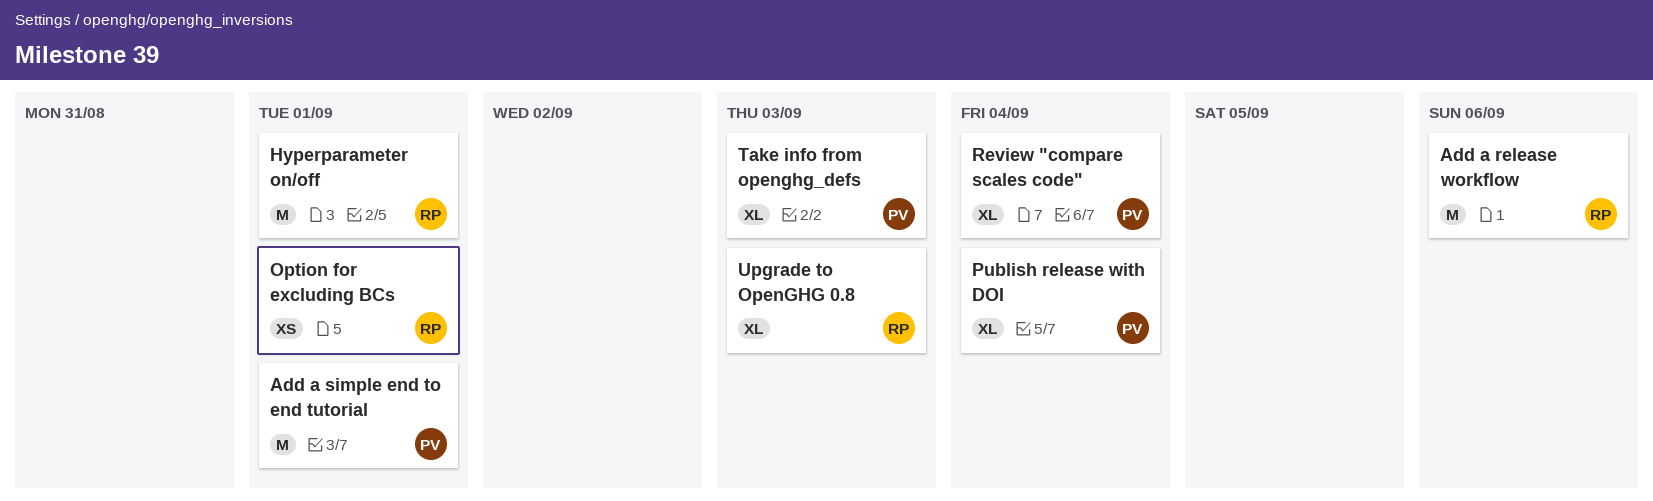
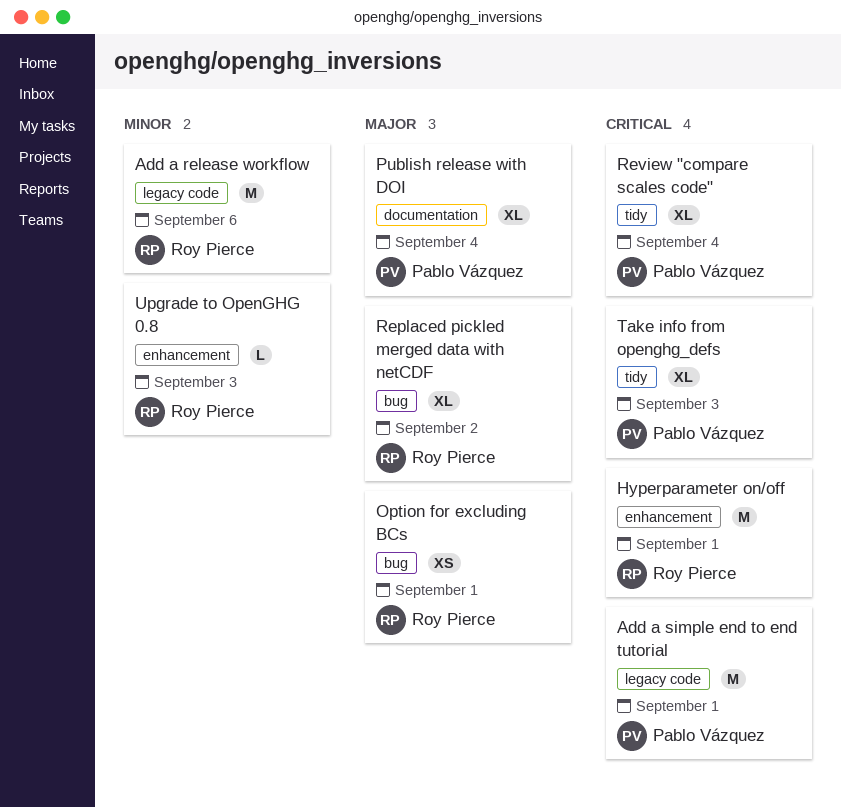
Replaced pickled merged data with netCDF: none -> present
Upgrade to OpenGHG 0.8, estimate: XL -> L

